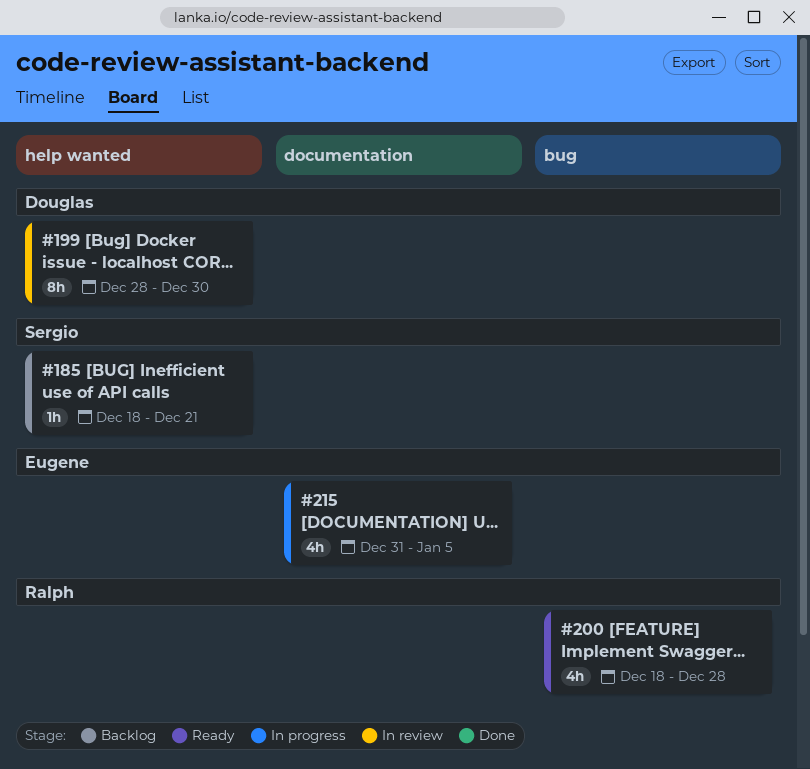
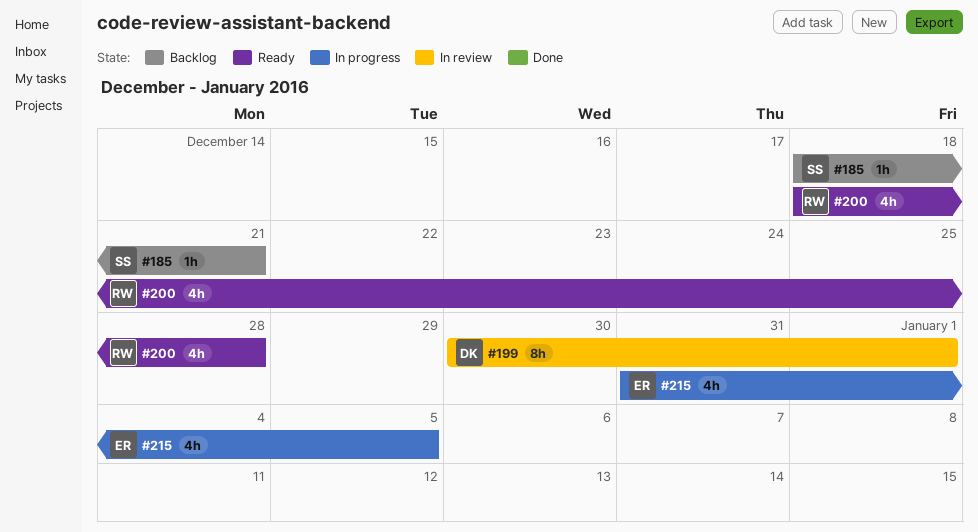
#199, start: Dec 28 -> Dec 30
#199, due: Dec 30 -> Jan 1

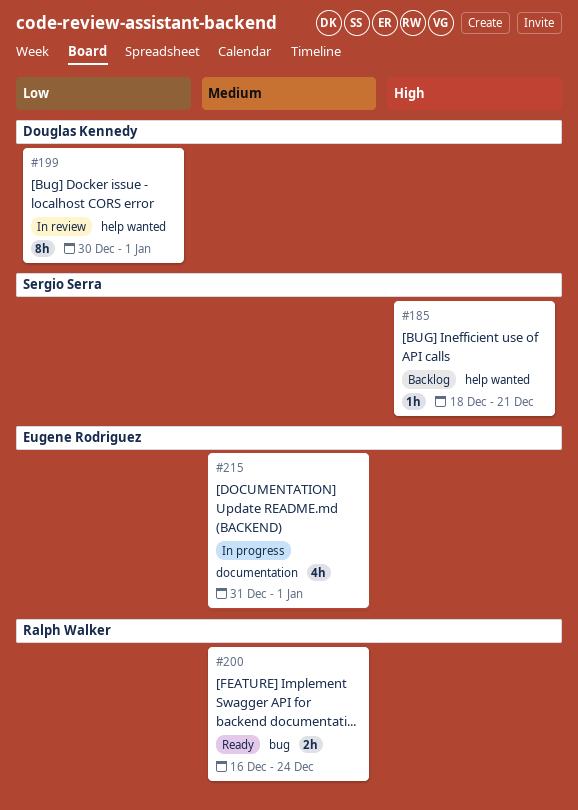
#200, estimate: 4h -> 2h
#200, start: Dec 18 -> Dec 16
#200, due: Dec 28 -> Dec 24
#215, due: Jan 5 -> Jan 1

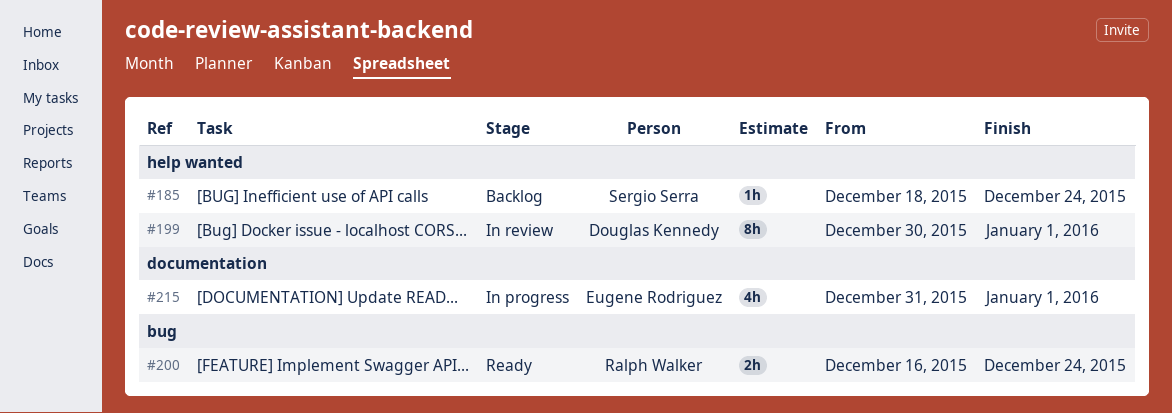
#185, due: Dec 21 -> Dec 24

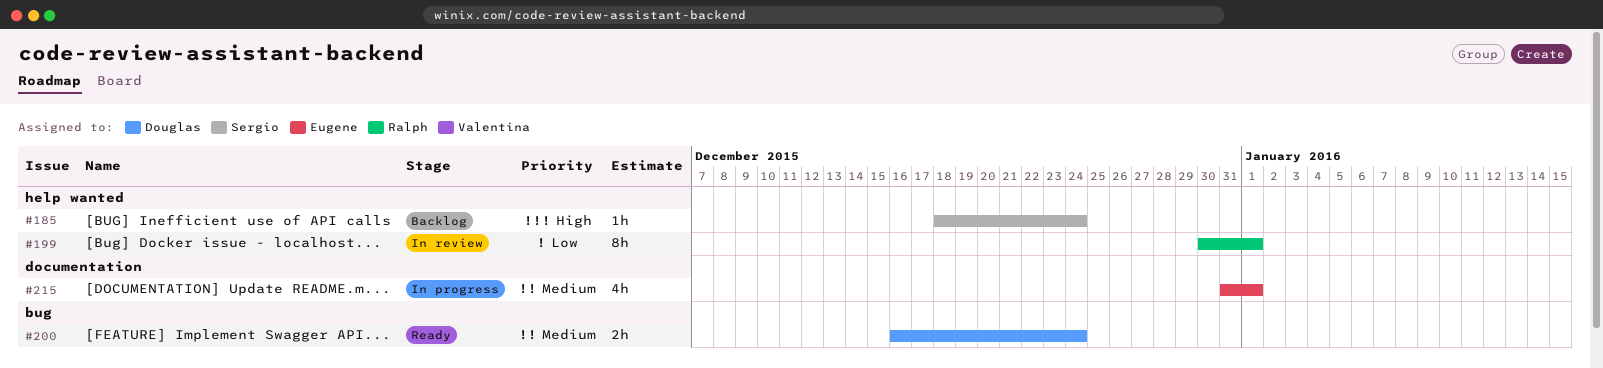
#199, owner: Douglas Kennedy -> Ralph Walker
#200, owner: Ralph Walker -> Douglas Kennedy

